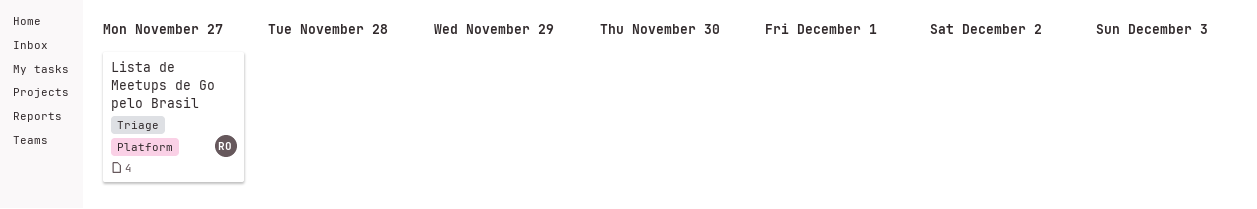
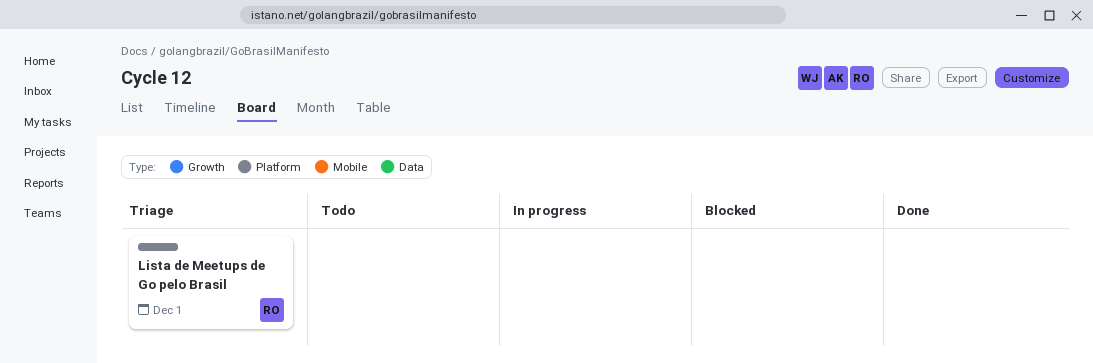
Lista de Meetups de Go pelo Brasil, due: Nov 27 -> Dec 1

